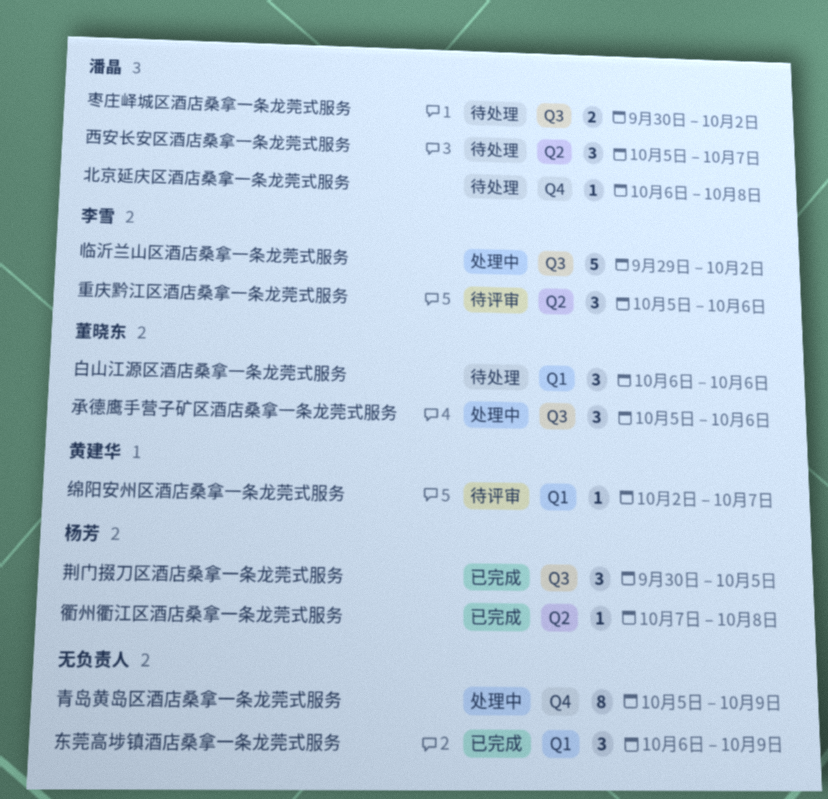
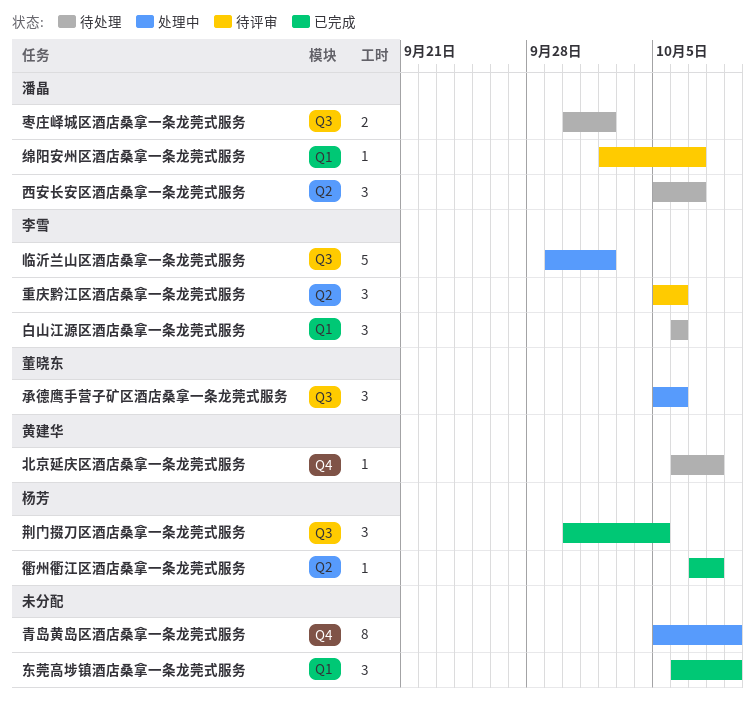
北京延庆区酒店桑拿一条龙莞式服务, owner: 潘晶 -> 黄建华
白山江源区酒店桑拿一条龙莞式服务, owner: 董晓东 -> 李雪
绵阳安州区酒店桑拿一条龙莞式服务, owner: 黄建华 -> 潘晶

